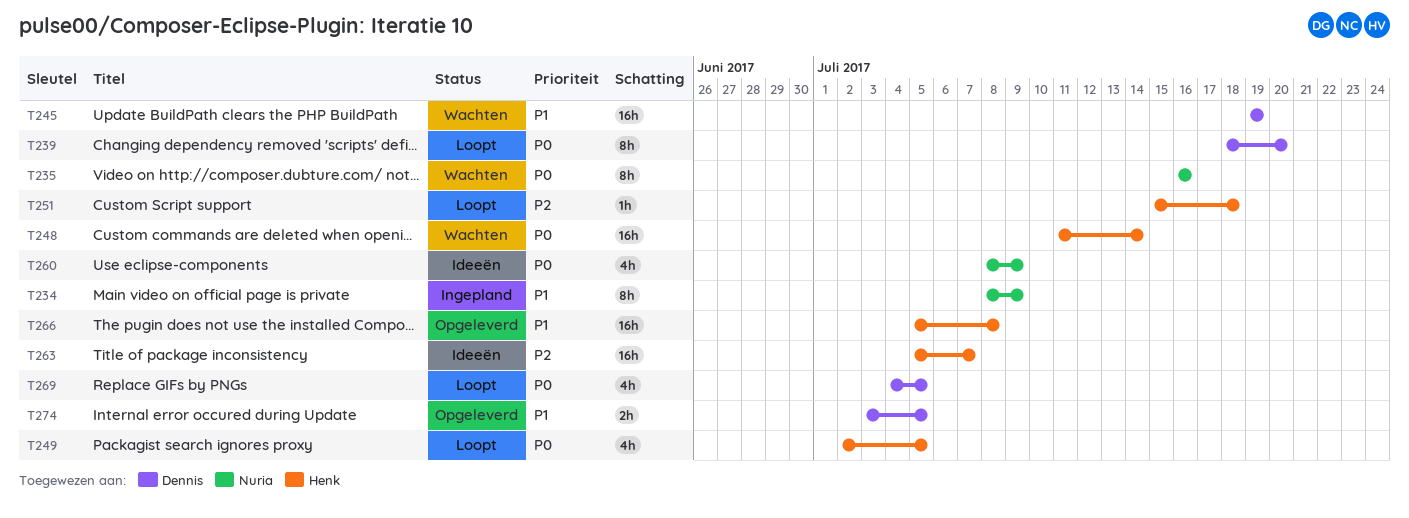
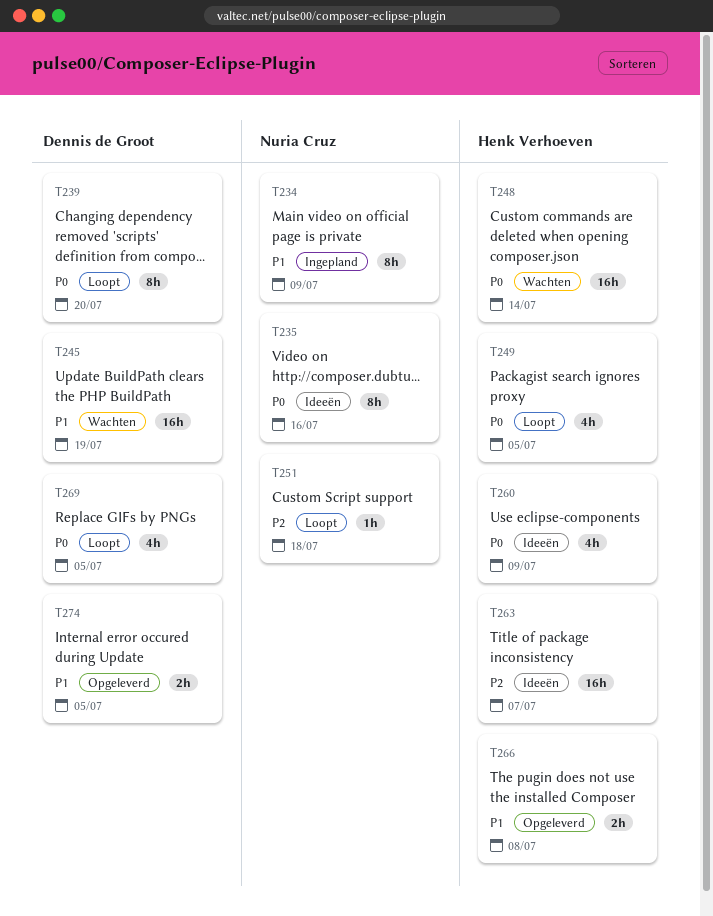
T235, status: Wachten -> Ideeën
T251, owner: Henk Verhoeven -> Nuria Cruz
T260, owner: Nuria Cruz -> Henk Verhoeven
T266, estimate: 16h -> 2h

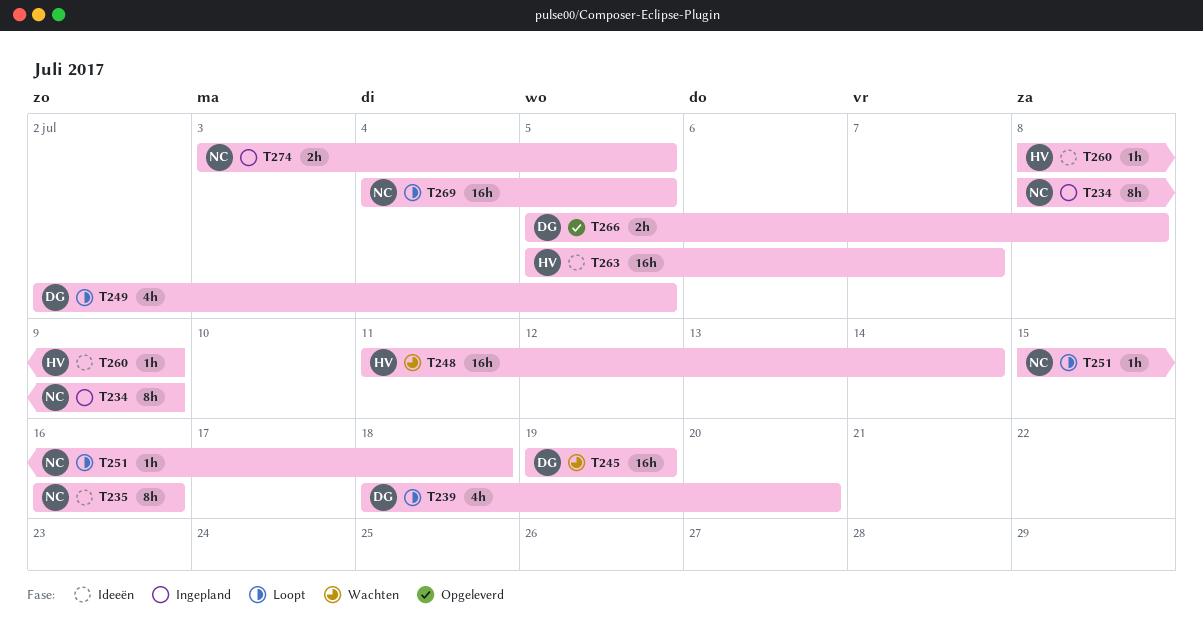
T239, estimate: 8h -> 4h
T249, owner: Henk Verhoeven -> Dennis de Groot
T260, estimate: 4h -> 1h
T266, owner: Henk Verhoeven -> Dennis de Groot
T269, owner: Dennis de Groot -> Nuria Cruz
T269, estimate: 4h -> 16h
T274, status: Opgeleverd -> Ingepland
T274, owner: Dennis de Groot -> Nuria Cruz

